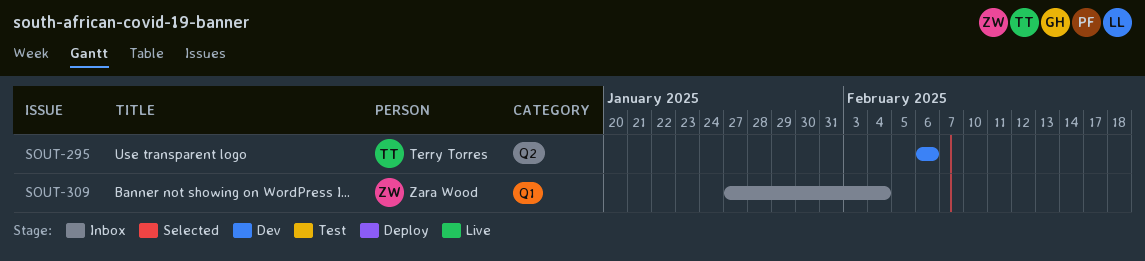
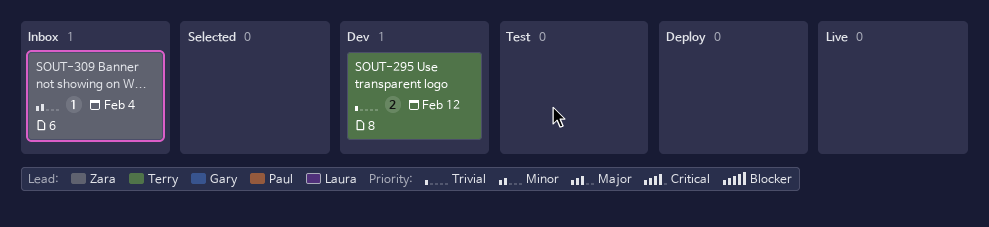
SOUT-295, due: Feb 6 -> Feb 12

